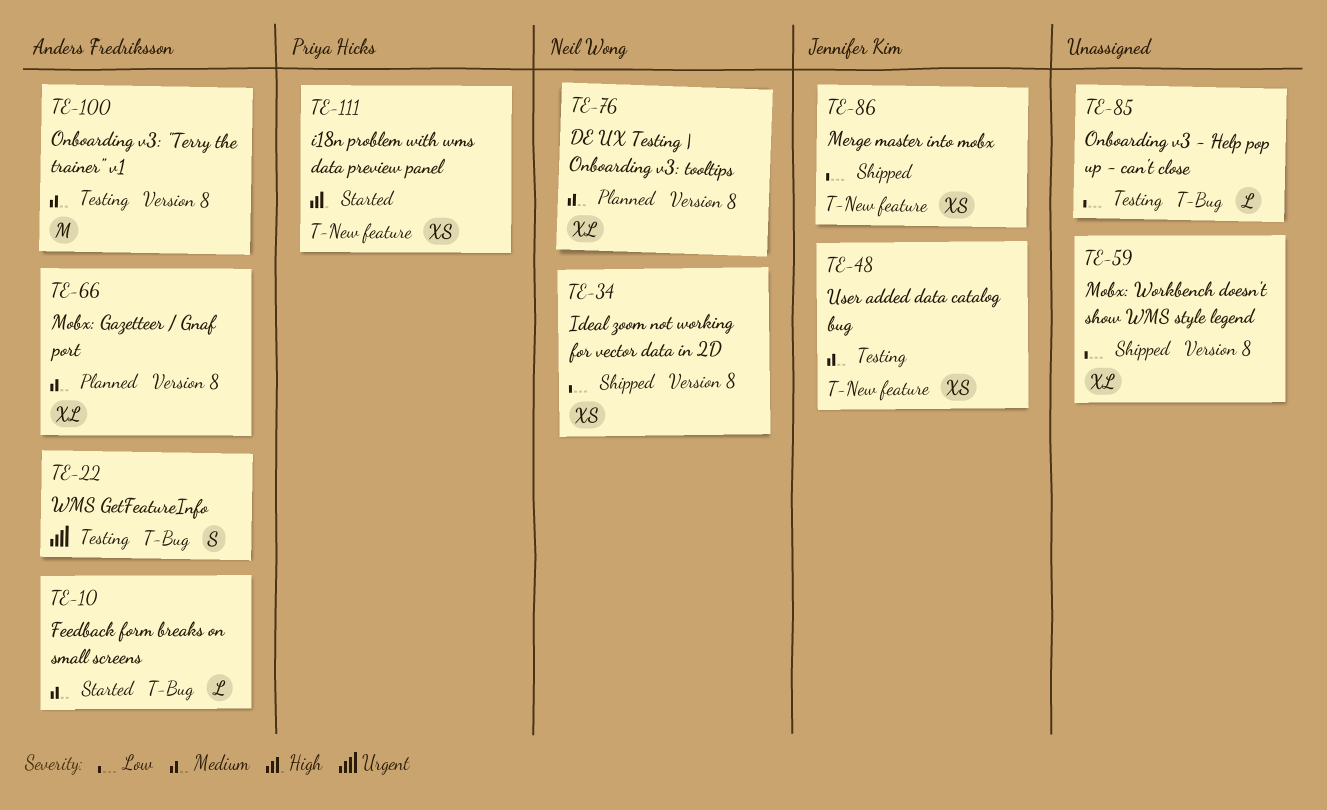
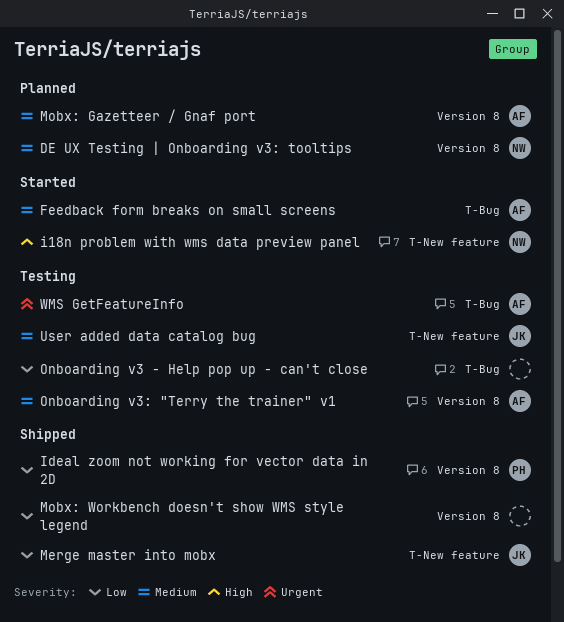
i18n problem with wms data preview panel, owner: Priya Hicks -> Neil Wong
Ideal zoom not working for vector data in 2D, owner: Neil Wong -> Priya Hicks

